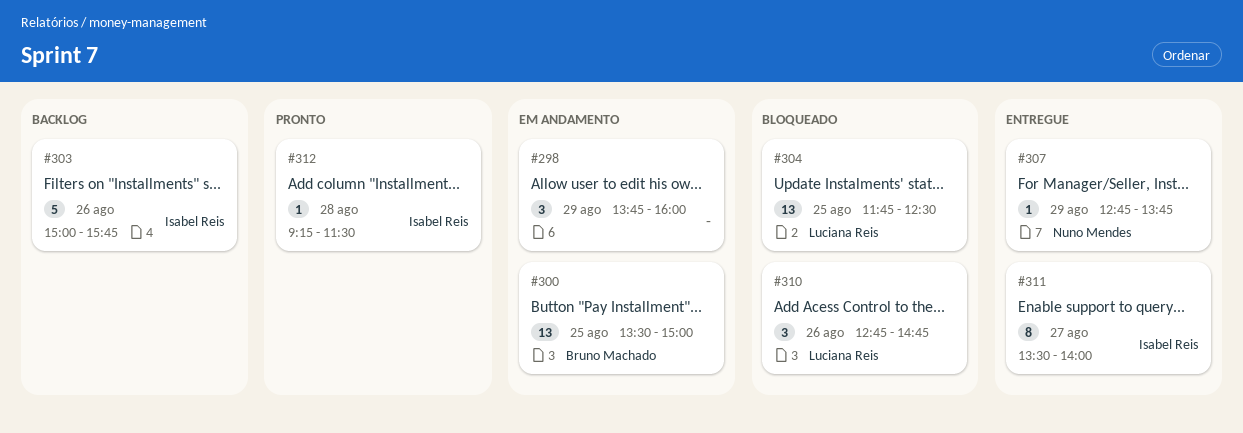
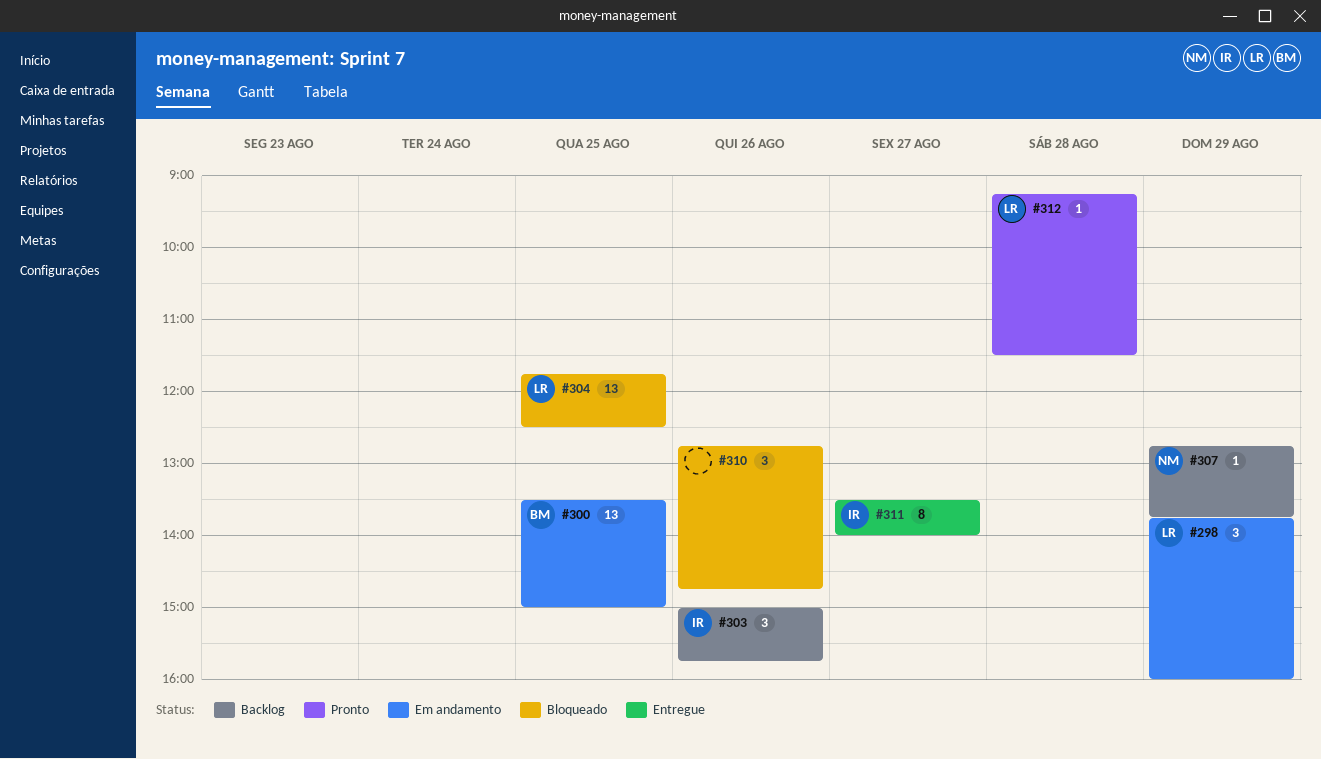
#298, owner: none -> Luciana Reis
#303, estimate: 5 -> 3
#307, status: Entregue -> Backlog
#310, owner: Luciana Reis -> none
#312, owner: Isabel Reis -> Luciana Reis

